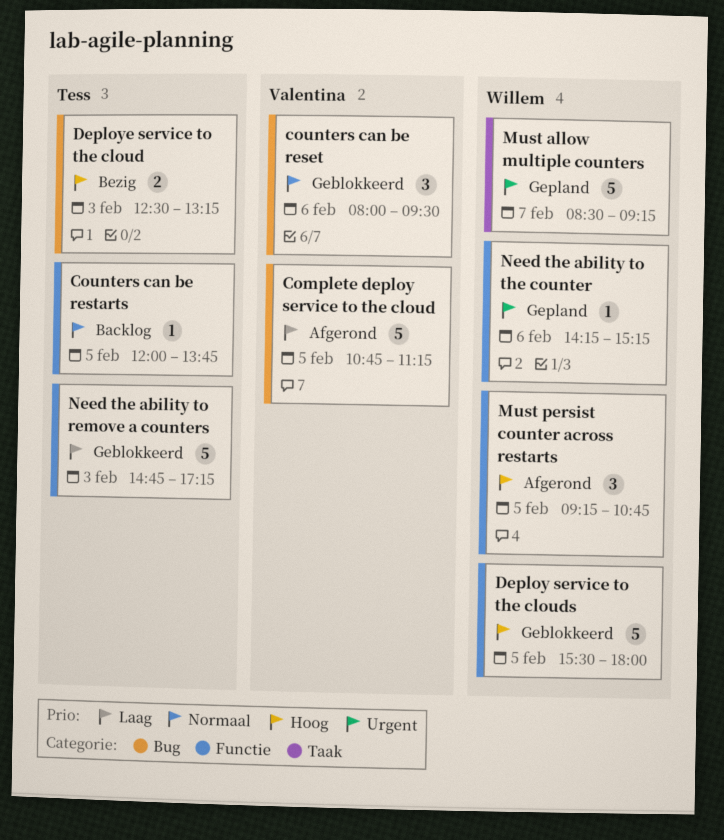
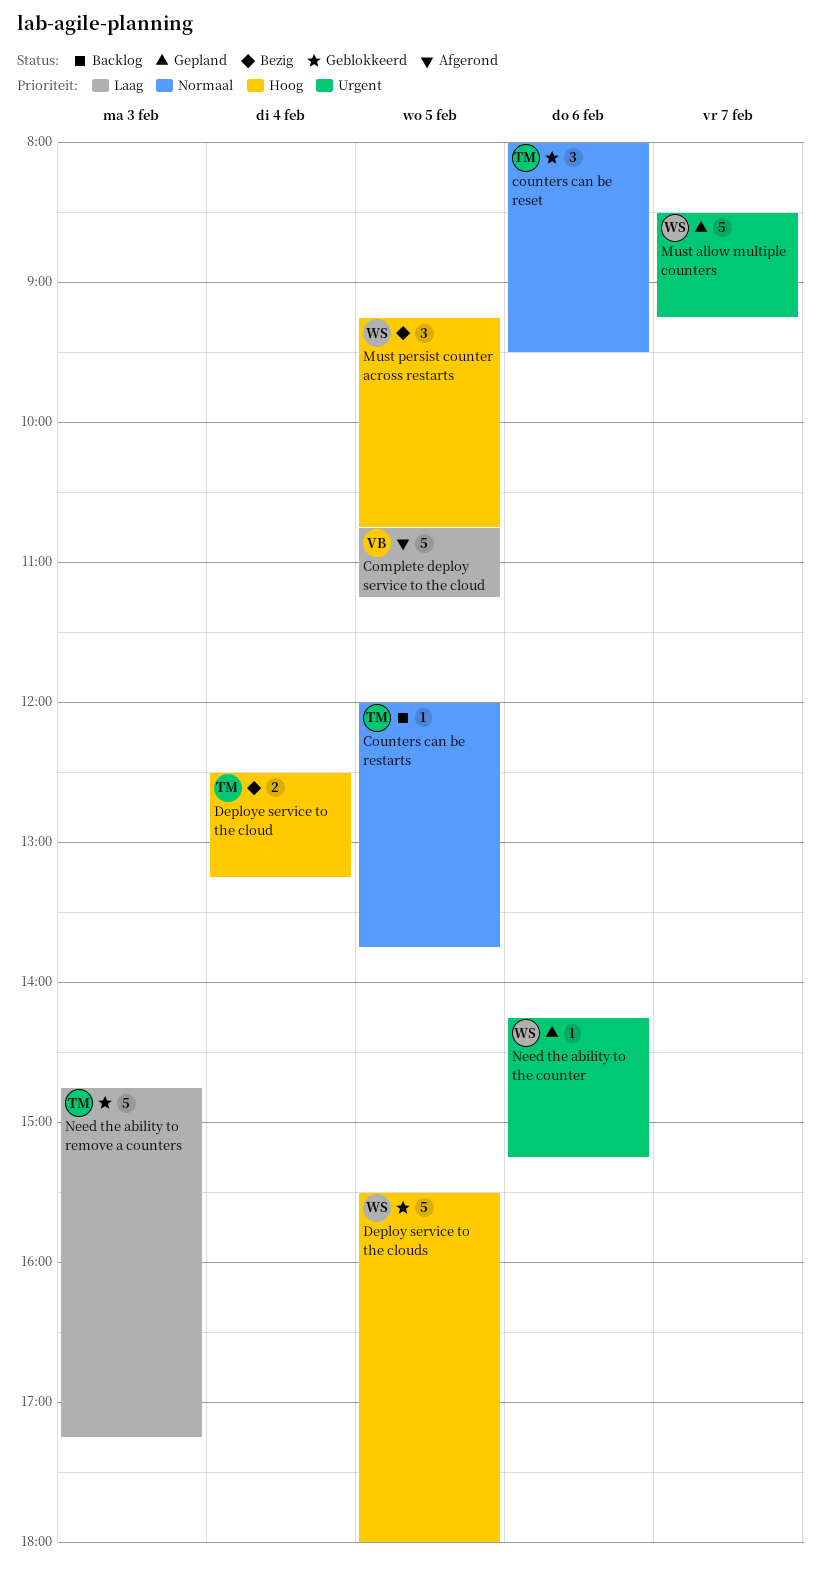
counters can be reset, owner: Valentina -> Tess
Deploye service to the cloud, day: Feb 3 -> Feb 4
Must persist counter across restarts, status: Afgerond -> Bezig

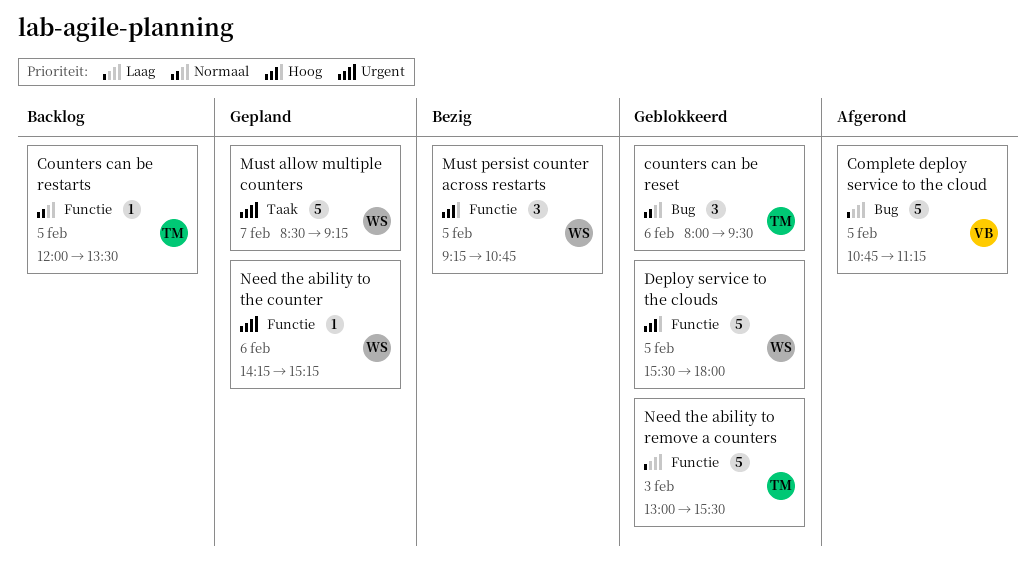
Counters can be restarts, ends: 13:45 -> 13:30
Deploye service to the cloud: present -> none
Need the ability to remove a counters, begins: 14:45 -> 13:00
Need the ability to remove a counters, ends: 17:15 -> 15:30

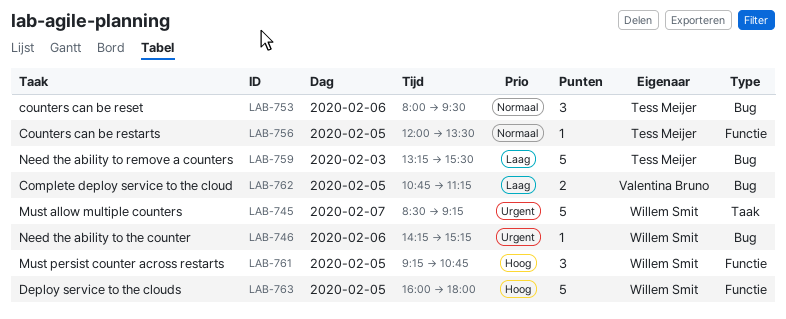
Complete deploy service to the cloud, estimate: 5 -> 2
Deploy service to the clouds, begins: 15:30 -> 16:00
Need the ability to remove a counters, label: Functie -> Bug
Need the ability to remove a counters, begins: 13:00 -> 13:15
Need the ability to the counter, label: Functie -> Bug

